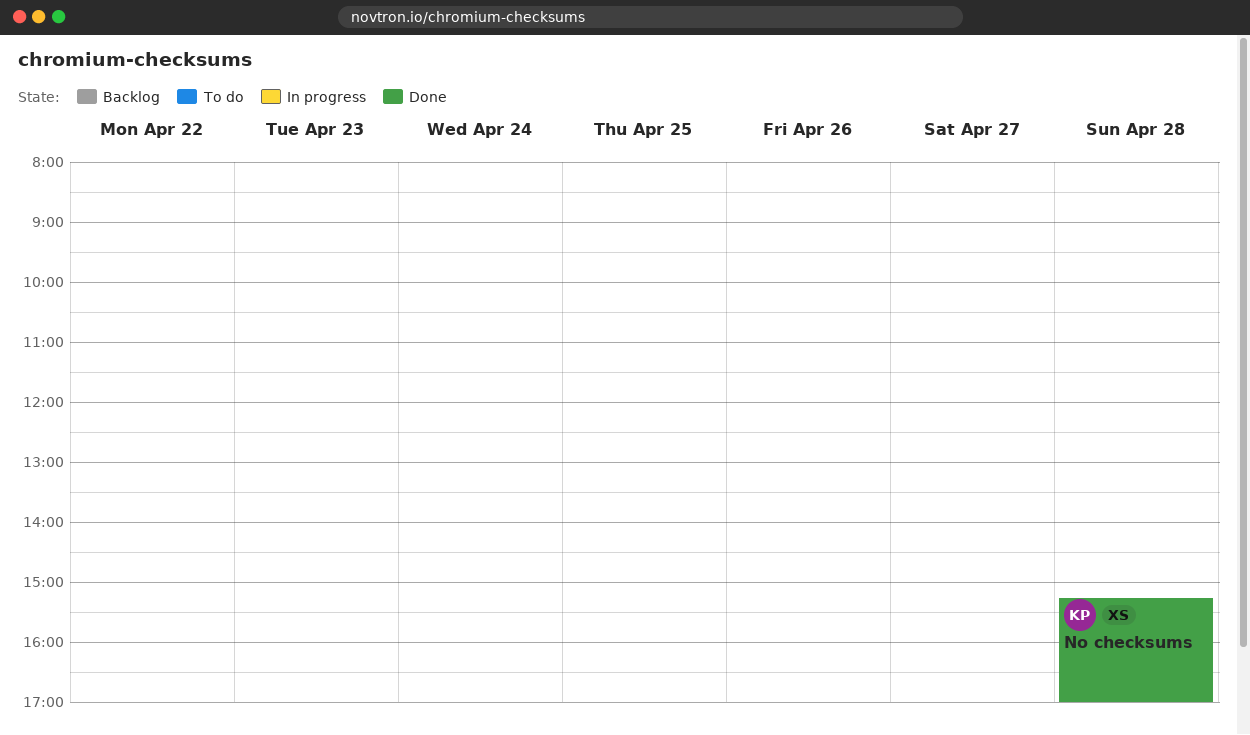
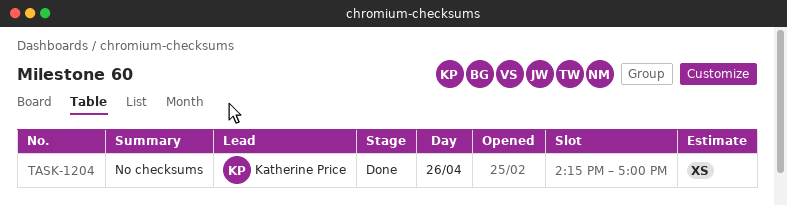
No checksums, day: Apr 28 -> Apr 26
No checksums, begins: 15:15 -> 14:15

